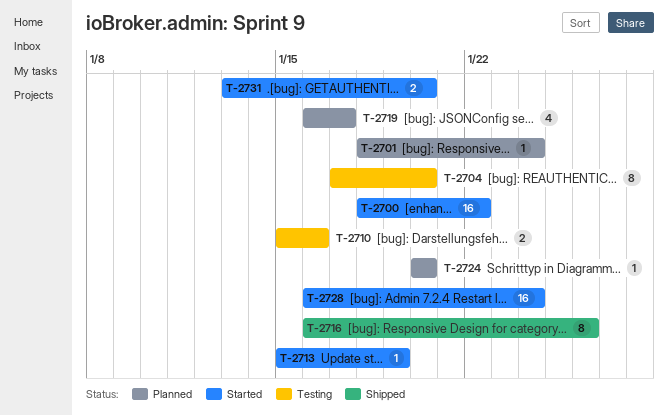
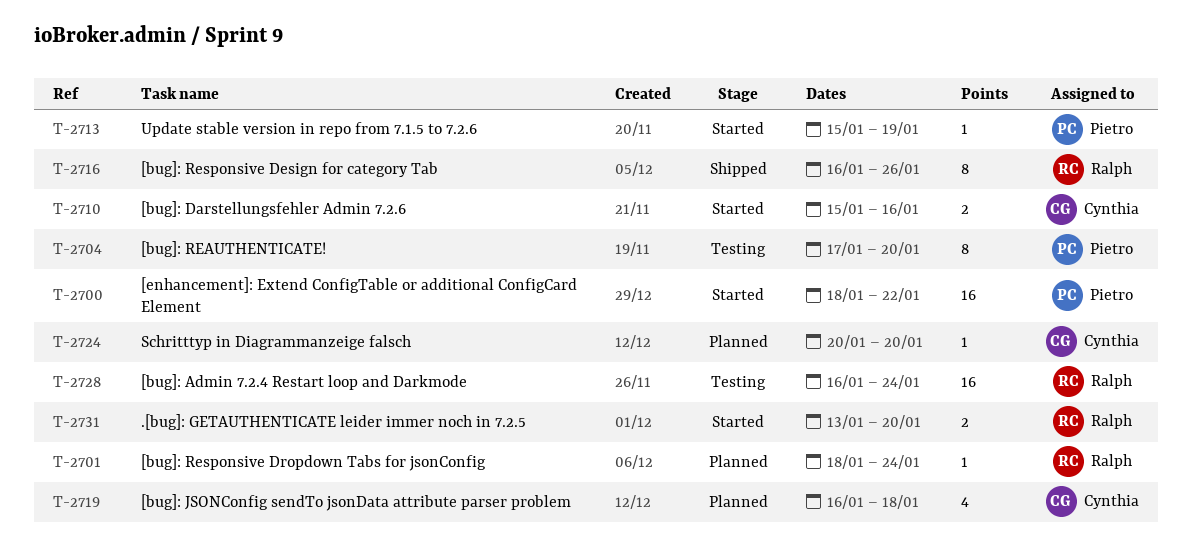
T-2710, status: Testing -> Started
T-2719, due: Jan 17 -> Jan 18
T-2728, status: Started -> Testing

